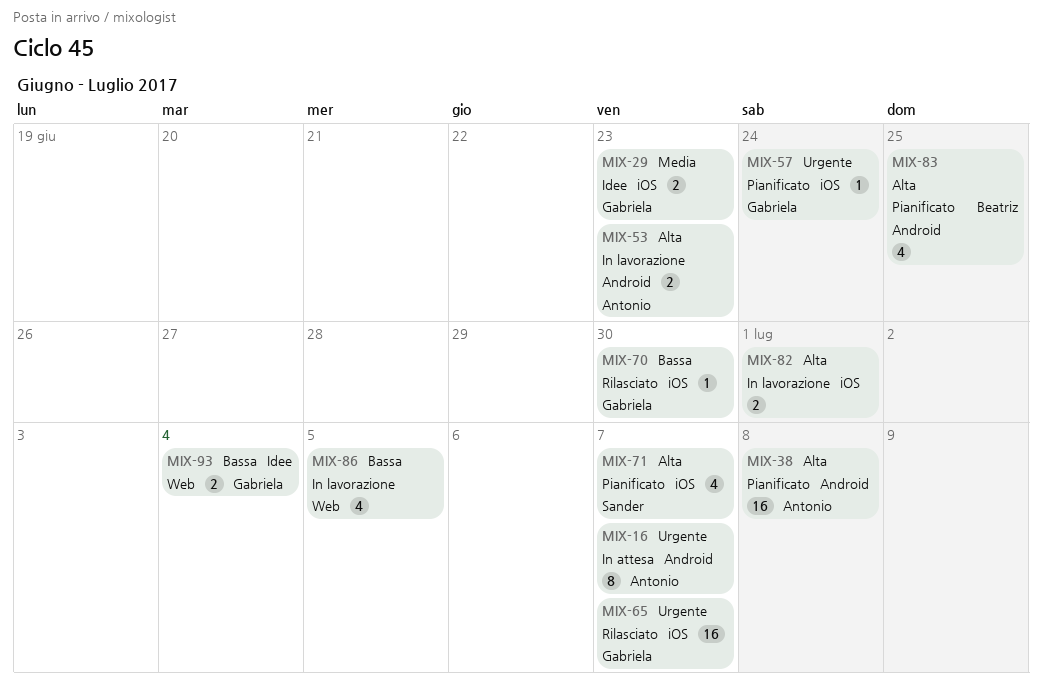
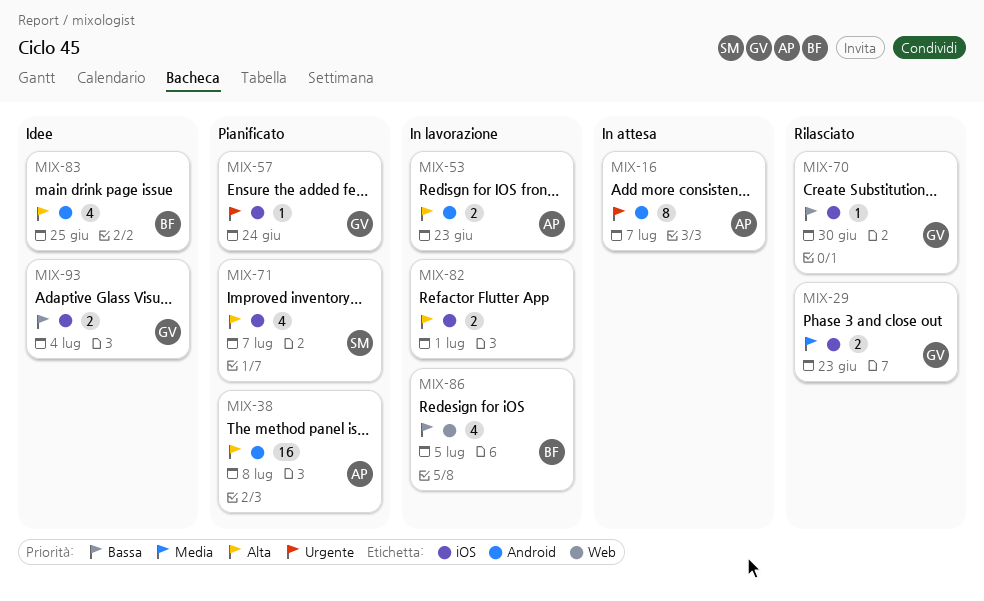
MIX-29, status: Idee -> Rilasciato
MIX-65: present -> none
MIX-83, status: Pianificato -> Idee
MIX-86, owner: none -> Beatriz
MIX-93, label: Web -> iOS

